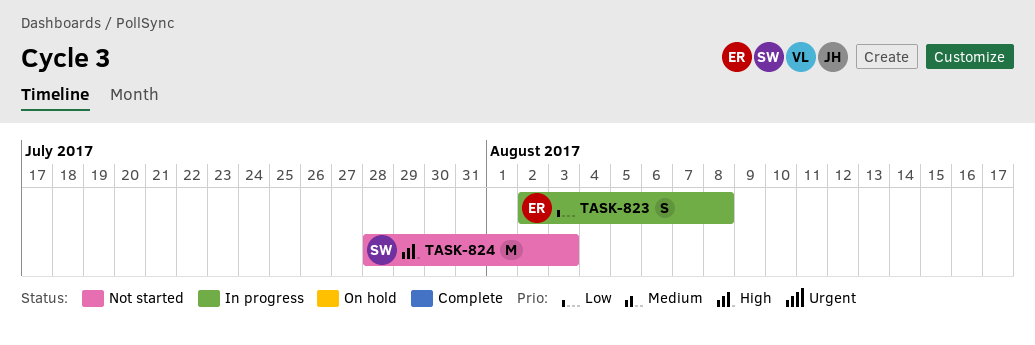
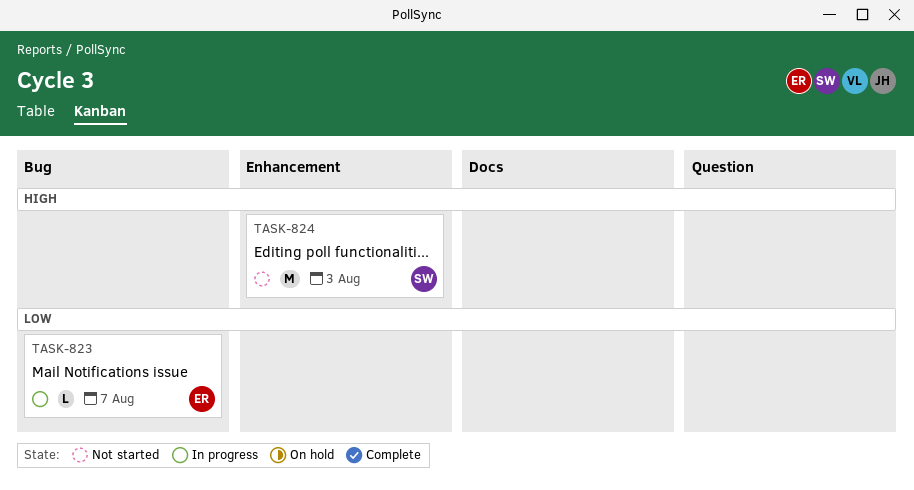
TASK-823, estimate: S -> L
TASK-823, due: Aug 8 -> Aug 7

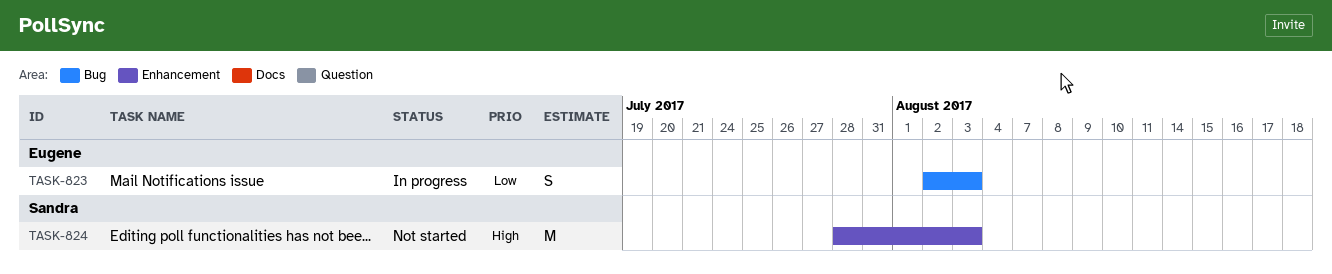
TASK-823, estimate: L -> S
TASK-823, due: Aug 7 -> Aug 3

